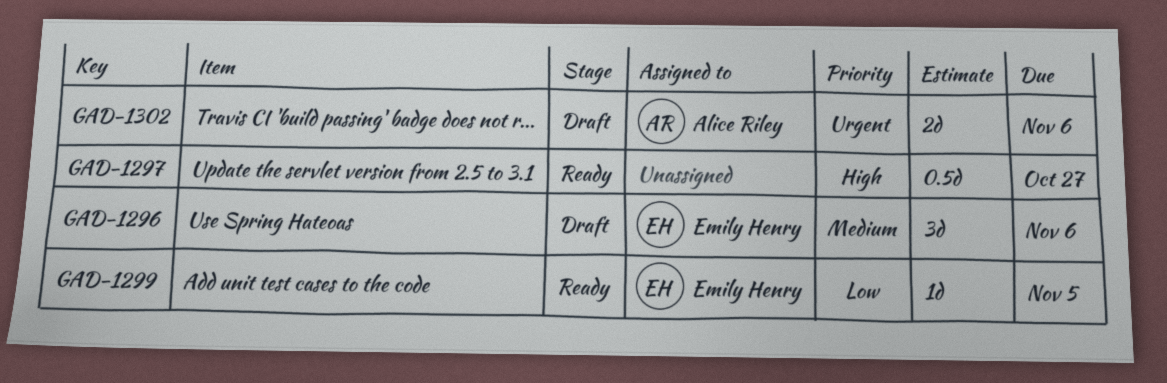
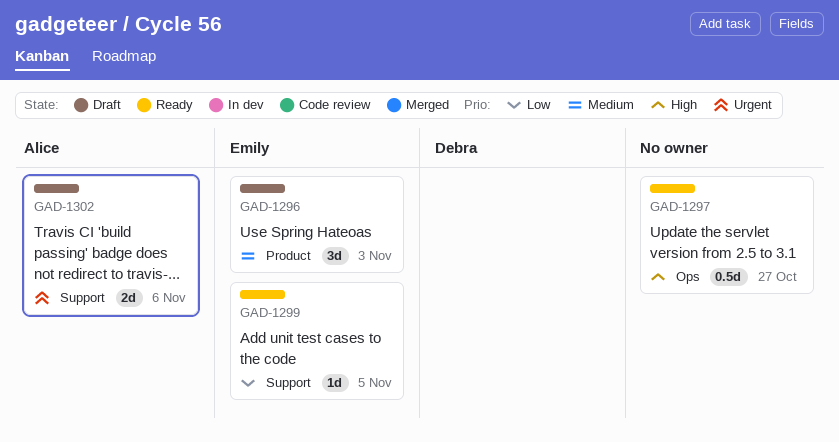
GAD-1296, due: Nov 6 -> Nov 3

